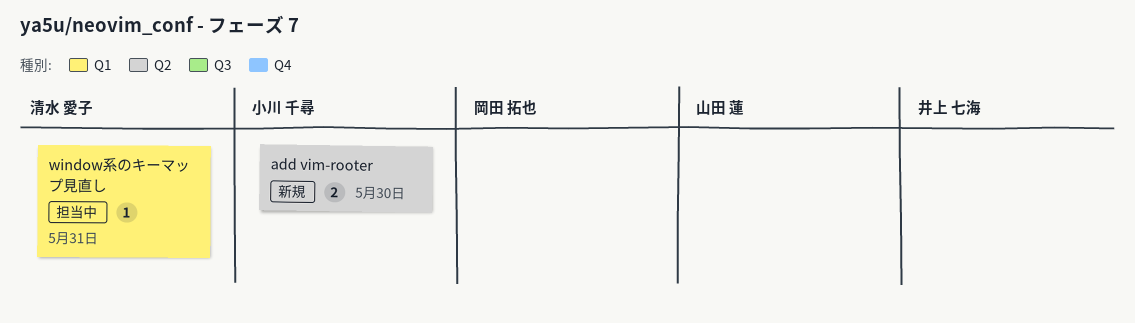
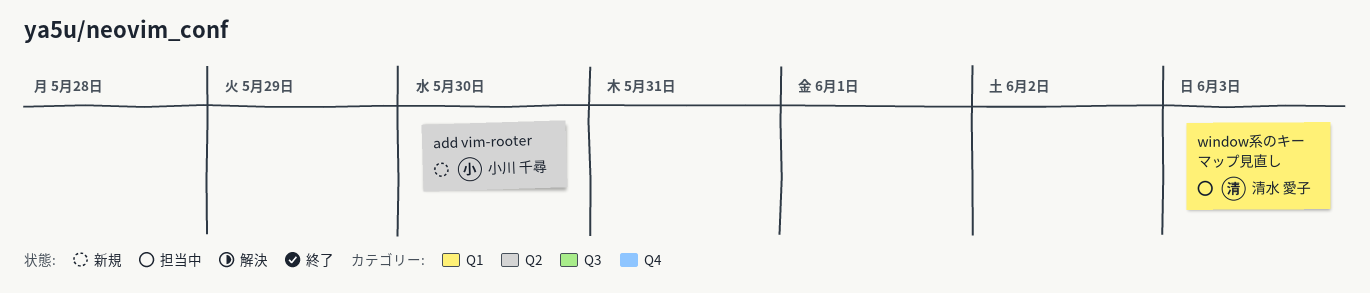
window系のキーマップ見直し, due: May 31 -> Jun 3

